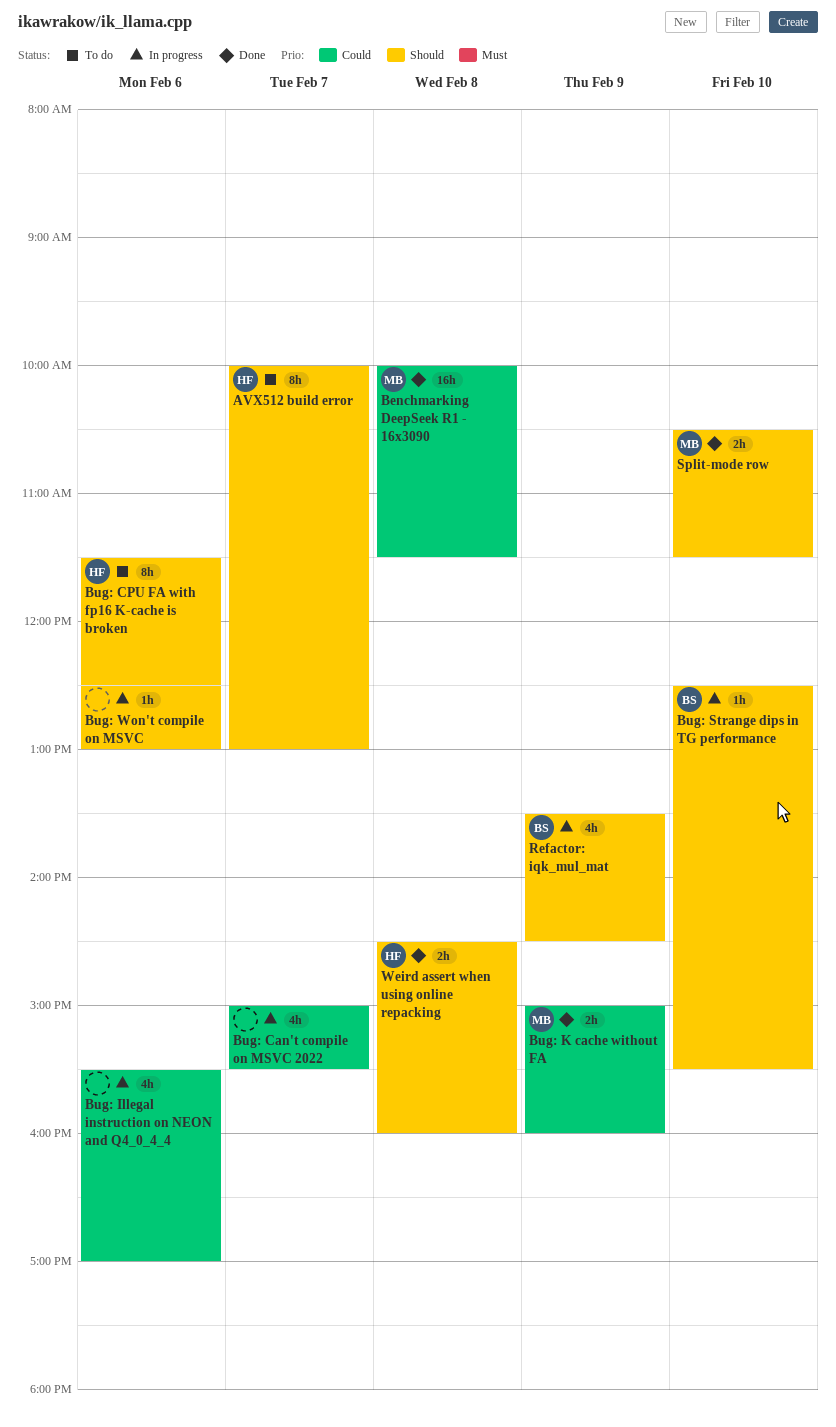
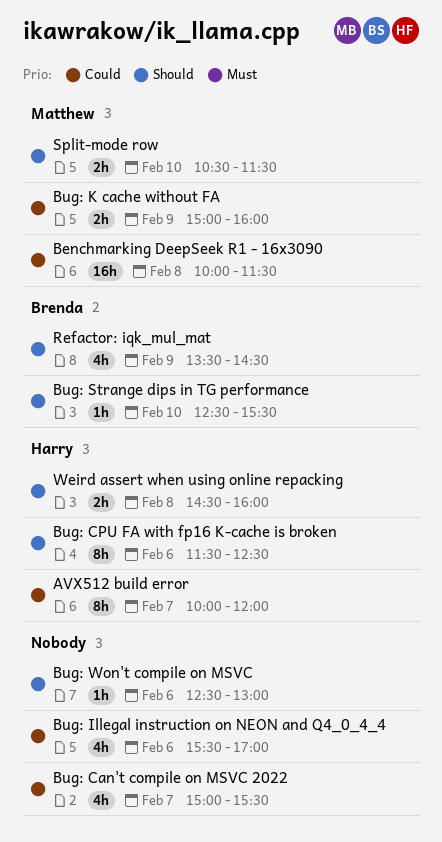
AVX512 build error, priority: Should -> Could
AVX512 build error, ends: 13:00 -> 12:00

